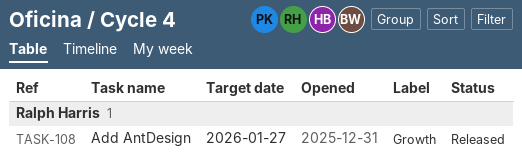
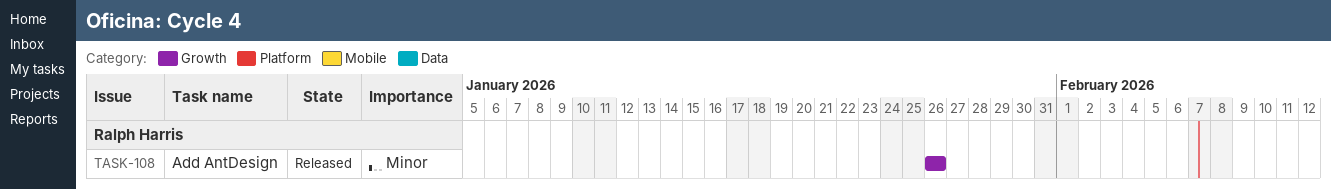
TASK-108, due: Jan 27 -> Jan 26

